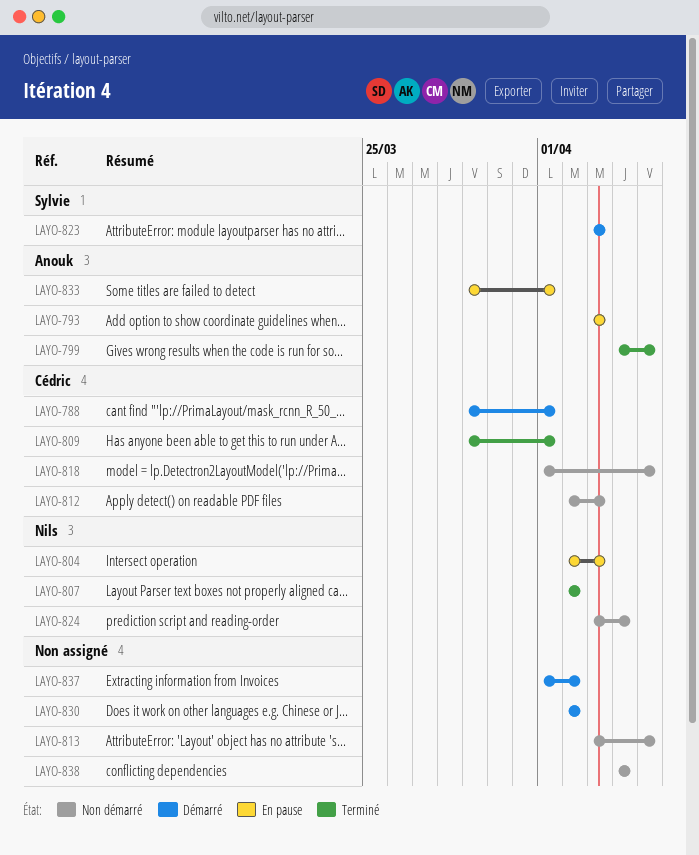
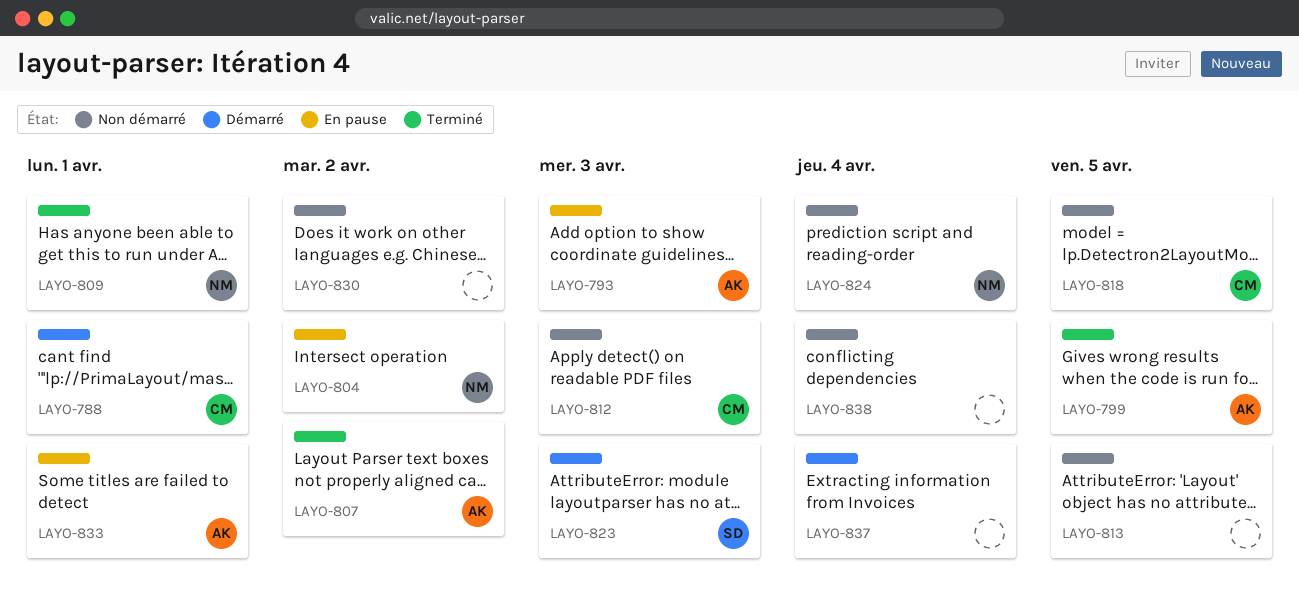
LAYO-804, due: Apr 3 -> Apr 2
LAYO-807, owner: Nils -> Anouk
LAYO-809, owner: Cédric -> Nils
LAYO-830, status: Démarré -> Non démarré
LAYO-837, due: Apr 2 -> Apr 4

